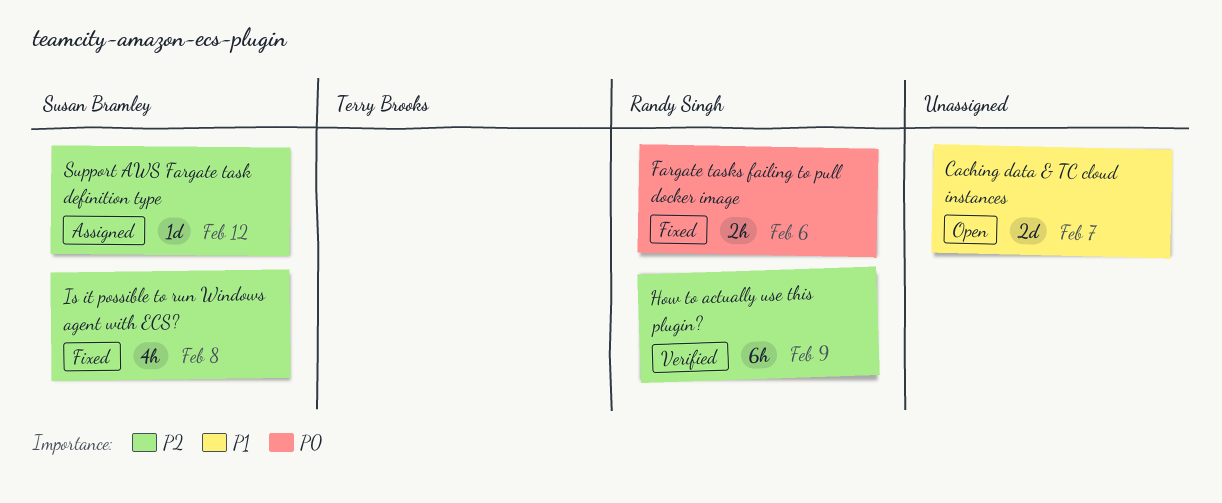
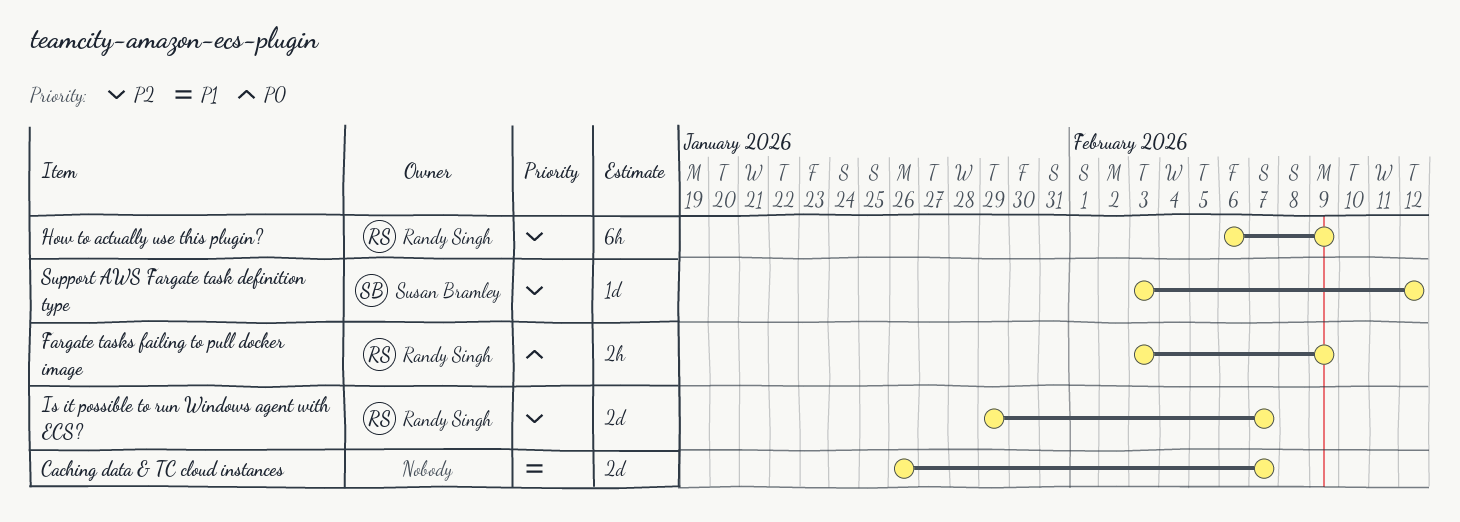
Fargate tasks failing to pull docker image, due: Feb 6 -> Feb 9
Is it possible to run Windows agent with ECS?, owner: Susan Bramley -> Randy Singh
Is it possible to run Windows agent with ECS?, estimate: 4h -> 2d
Is it possible to run Windows agent with ECS?, due: Feb 8 -> Feb 7

